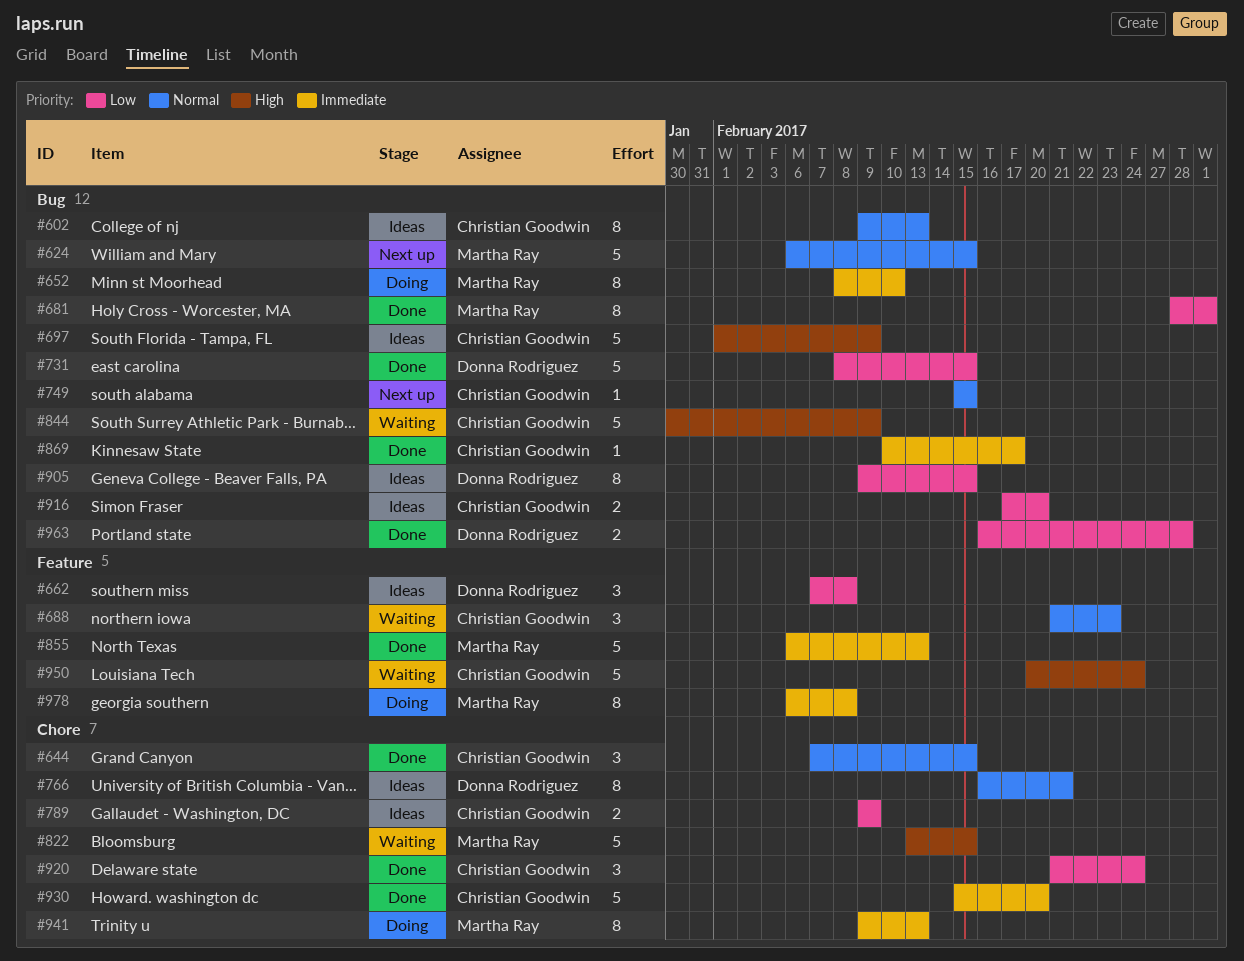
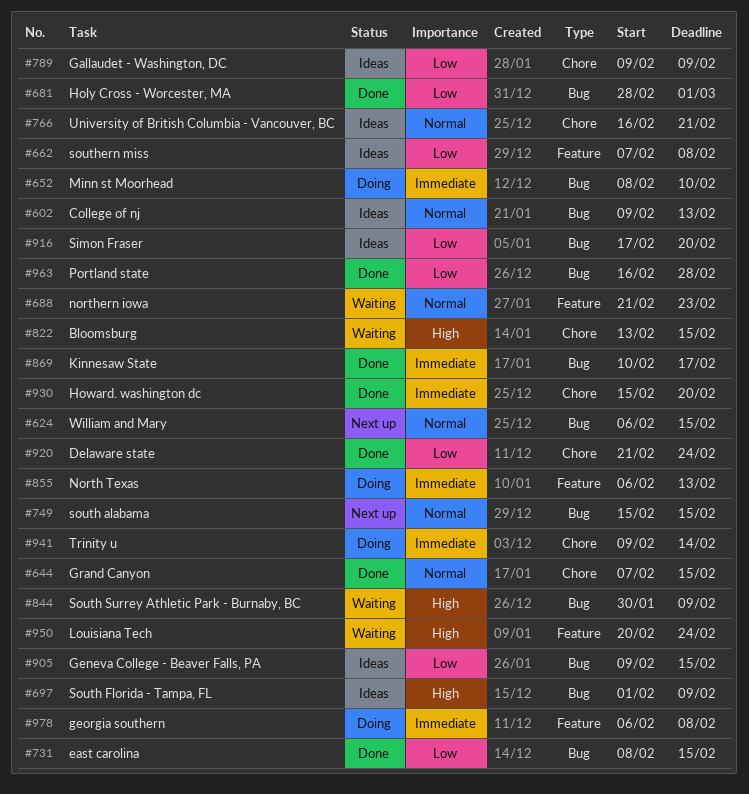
#855, status: Done -> Doing
#941, due: Feb 13 -> Feb 14

